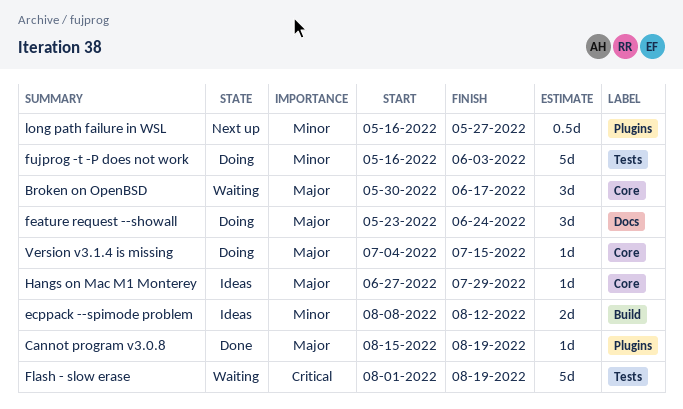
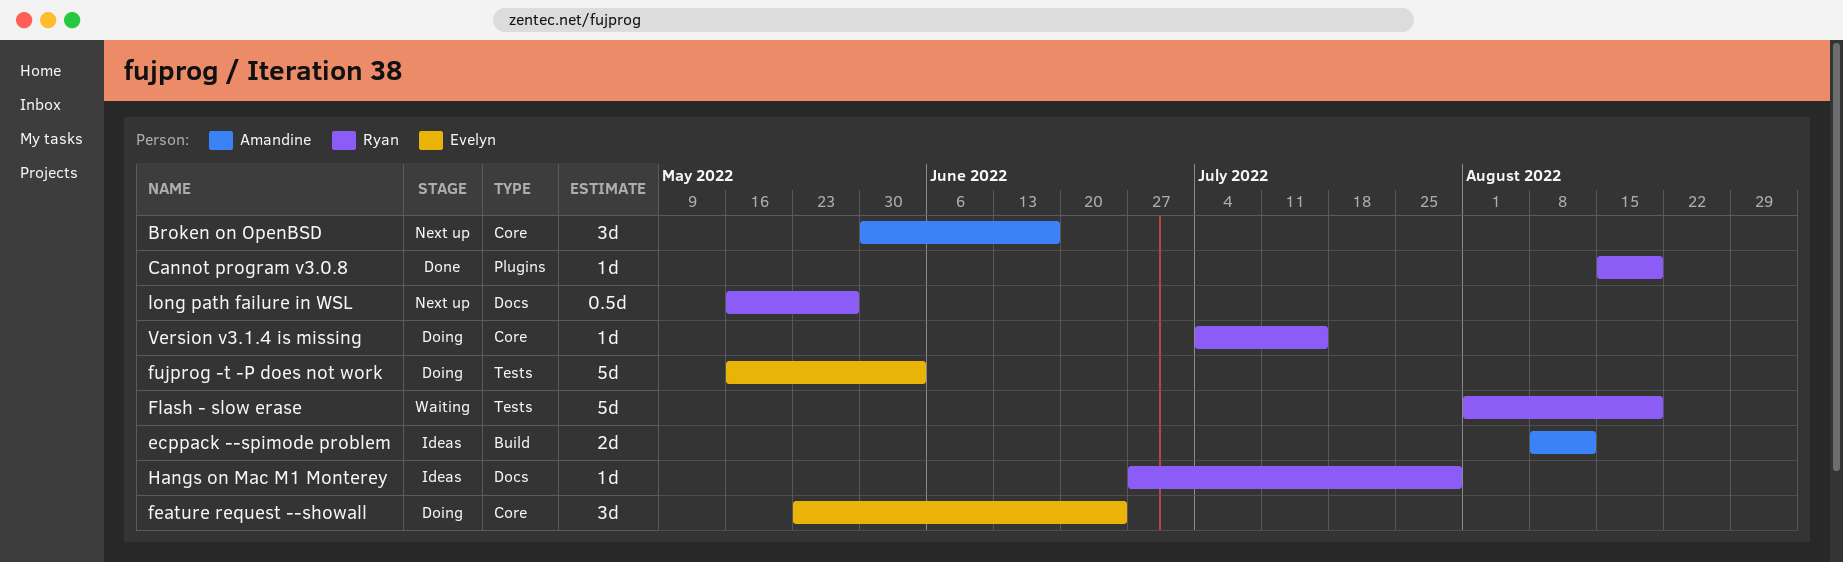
Broken on OpenBSD, status: Waiting -> Next up
feature request --showall, label: Docs -> Core
Hangs on Mac M1 Monterey, label: Core -> Docs
long path failure in WSL, label: Plugins -> Docs

